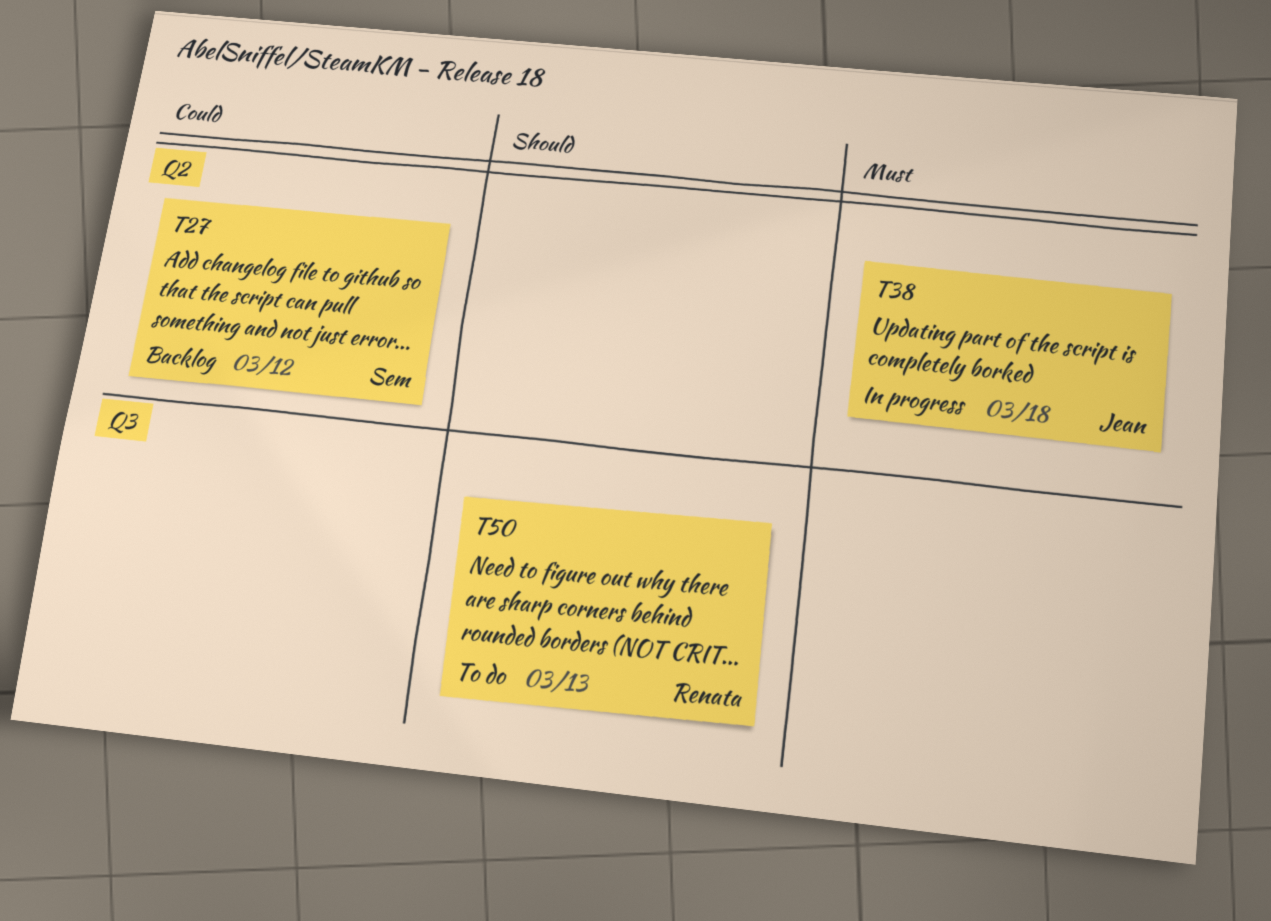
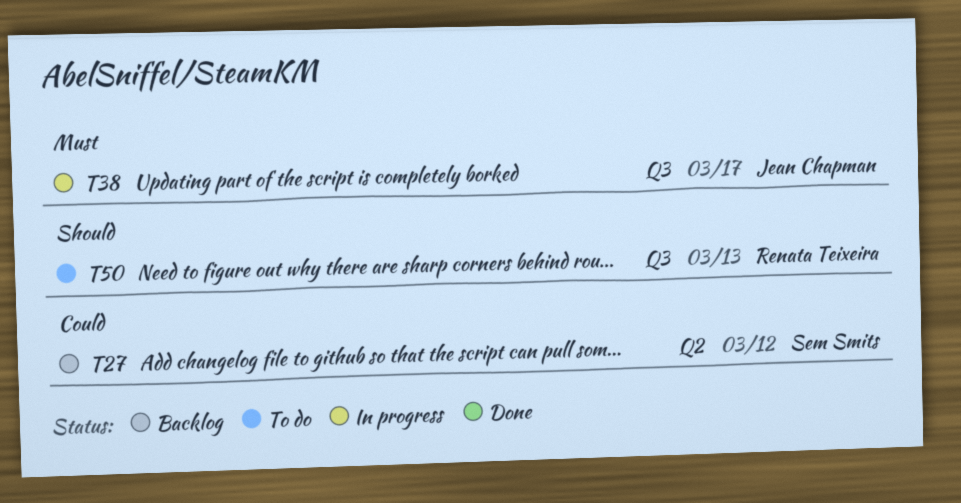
T38, label: Q2 -> Q3
T38, due: Mar 18 -> Mar 17

